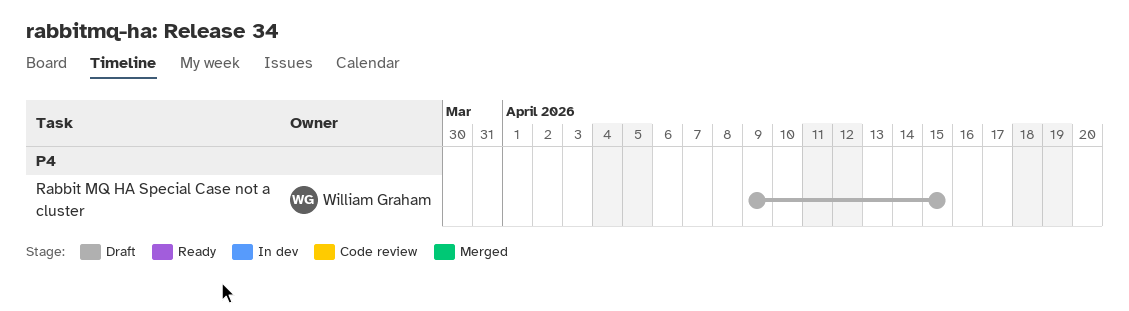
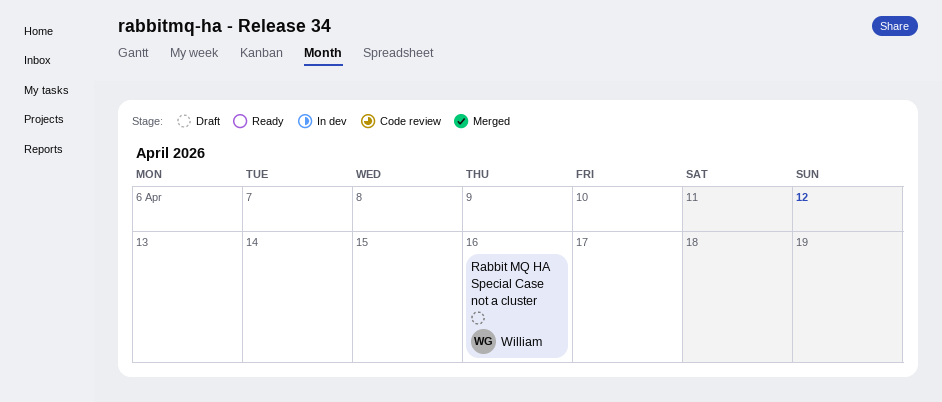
Rabbit MQ HA Special Case not a cluster, due: Apr 15 -> Apr 16

